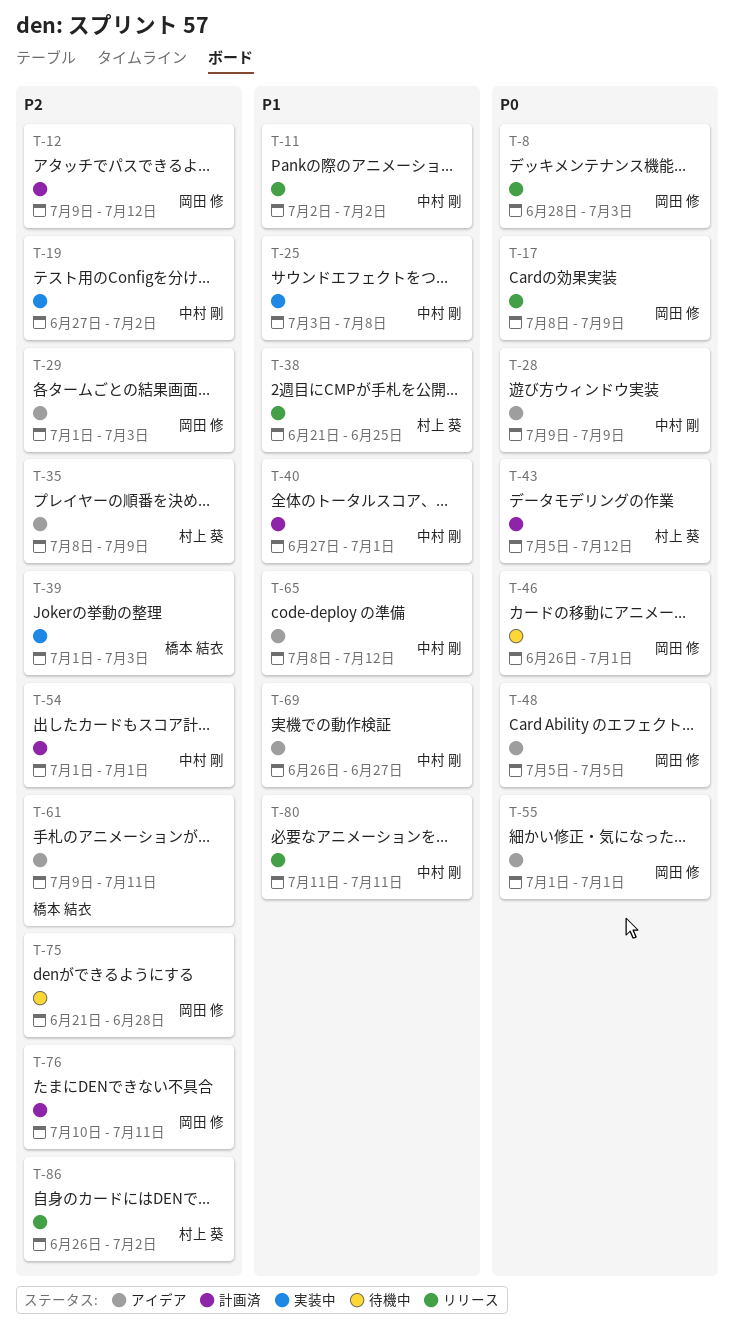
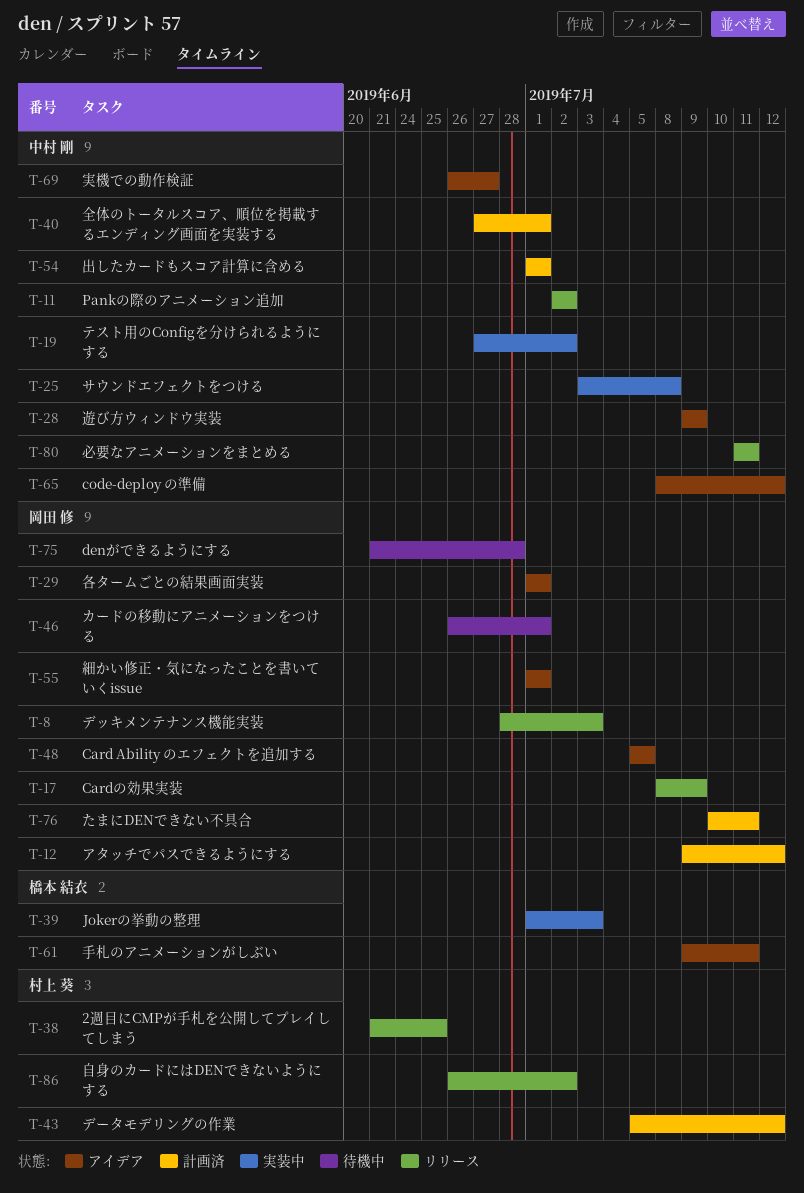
T-29, due: Jul 3 -> Jul 1
T-35: present -> none

